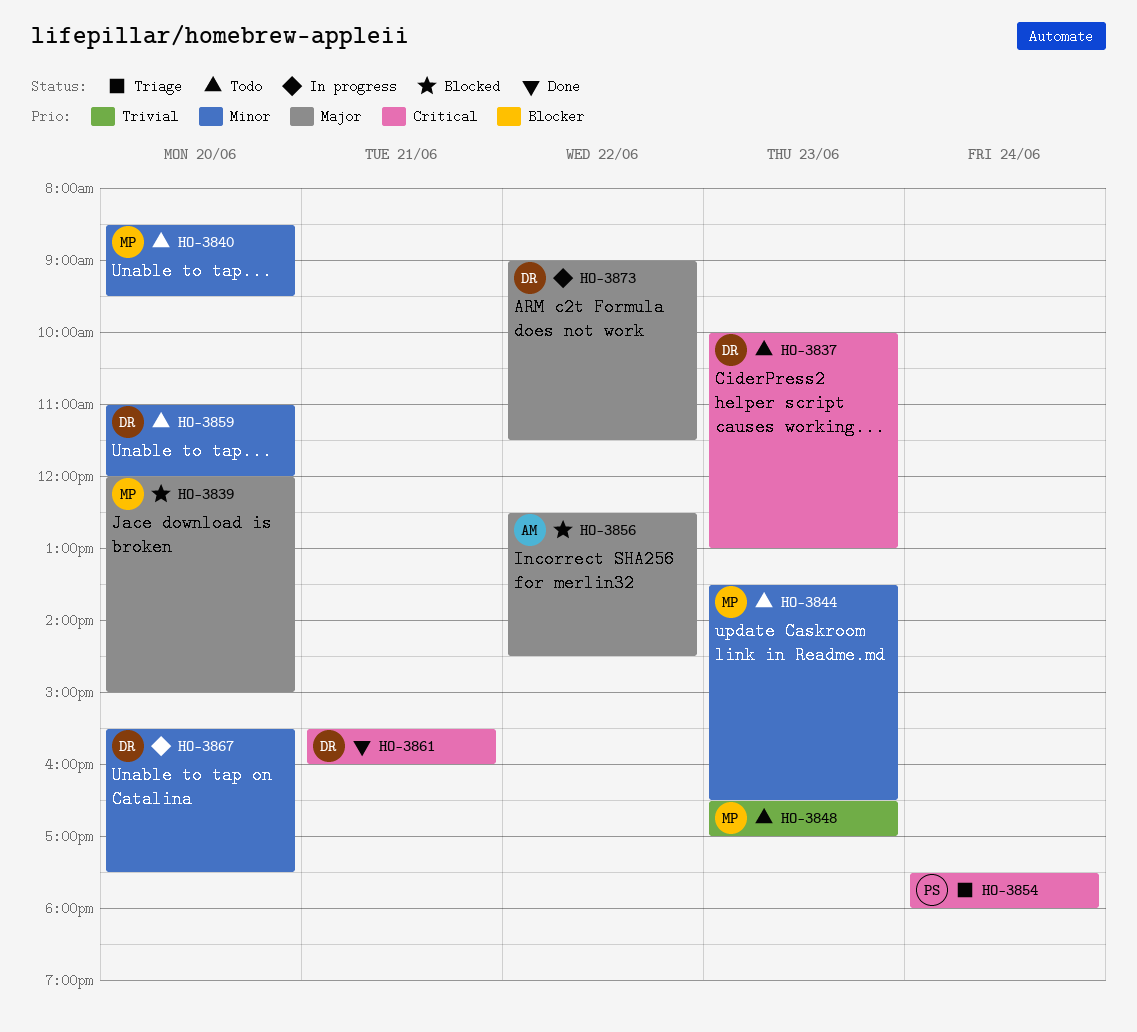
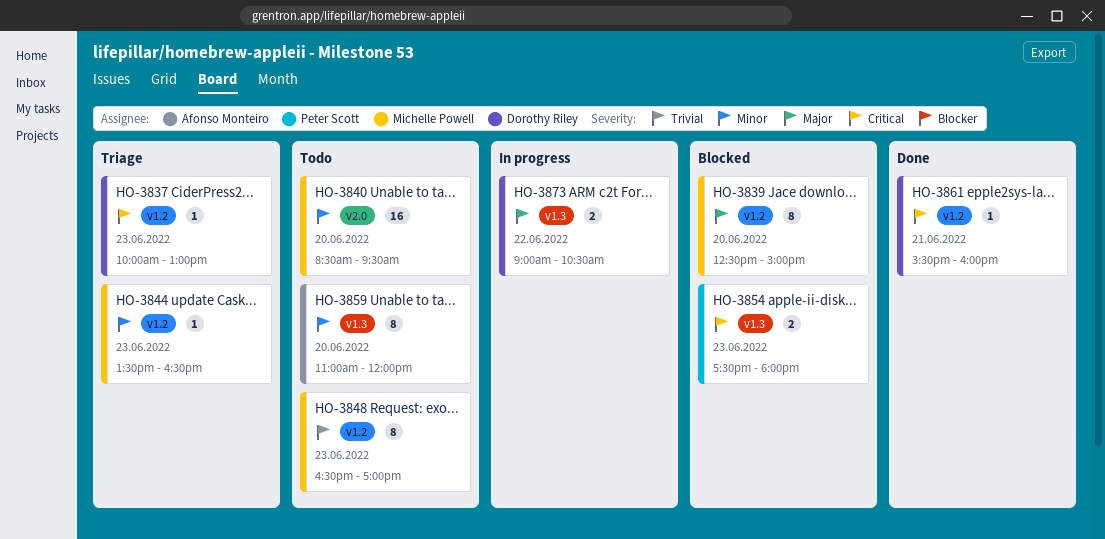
HO-3837, status: Todo -> Triage
HO-3839, begins: 12:00 -> 12:30
HO-3844, status: Todo -> Triage
HO-3854, status: Triage -> Blocked
HO-3854, day: Jun 24 -> Jun 23
HO-3856: present -> none
HO-3859, owner: Dorothy Riley -> Afonso Monteiro
HO-3867: present -> none
HO-3873, ends: 11:30 -> 10:30

